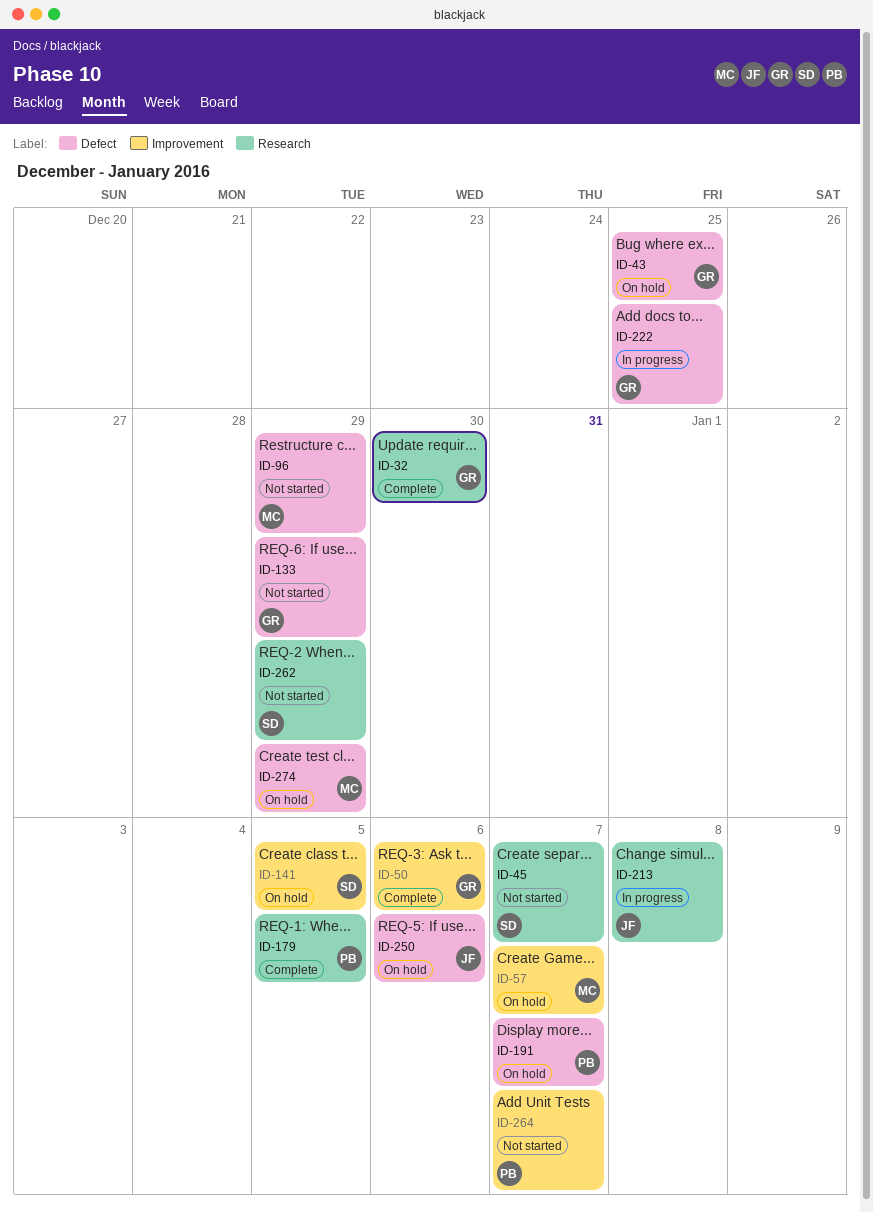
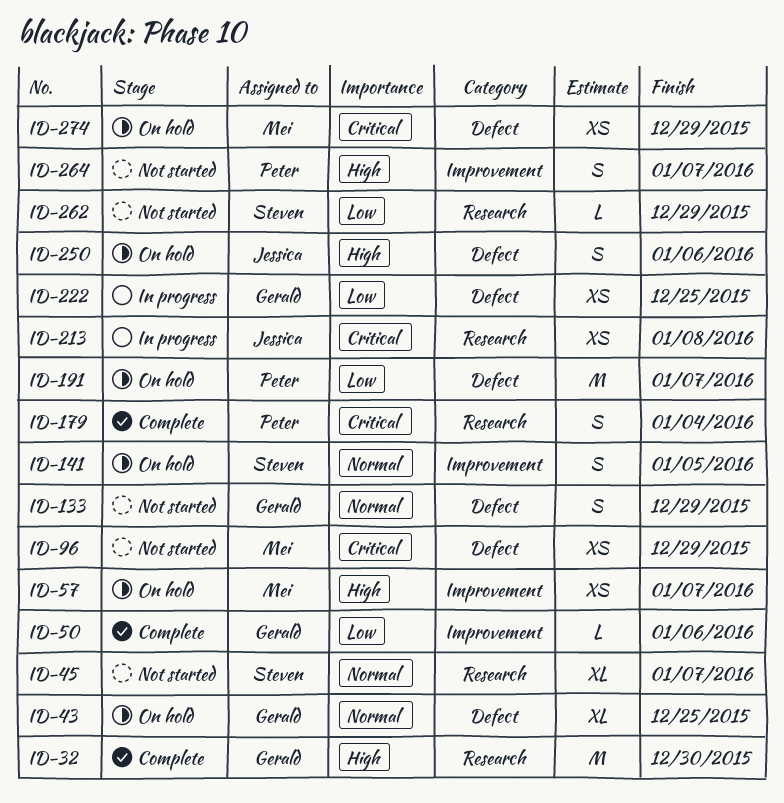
ID-179, due: Jan 5 -> Jan 4

